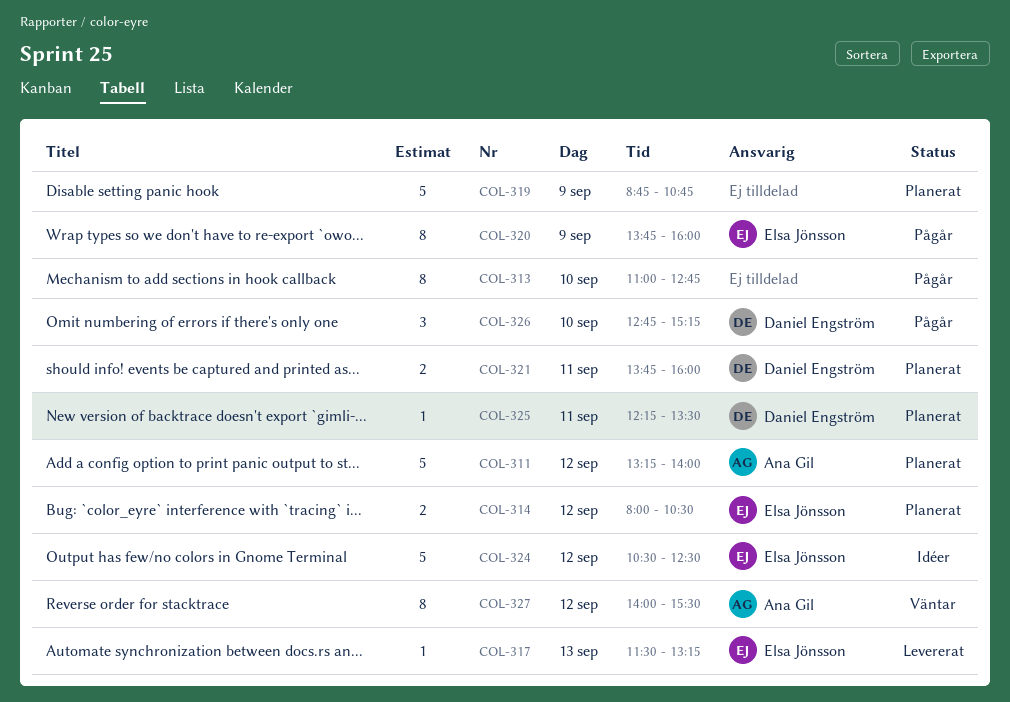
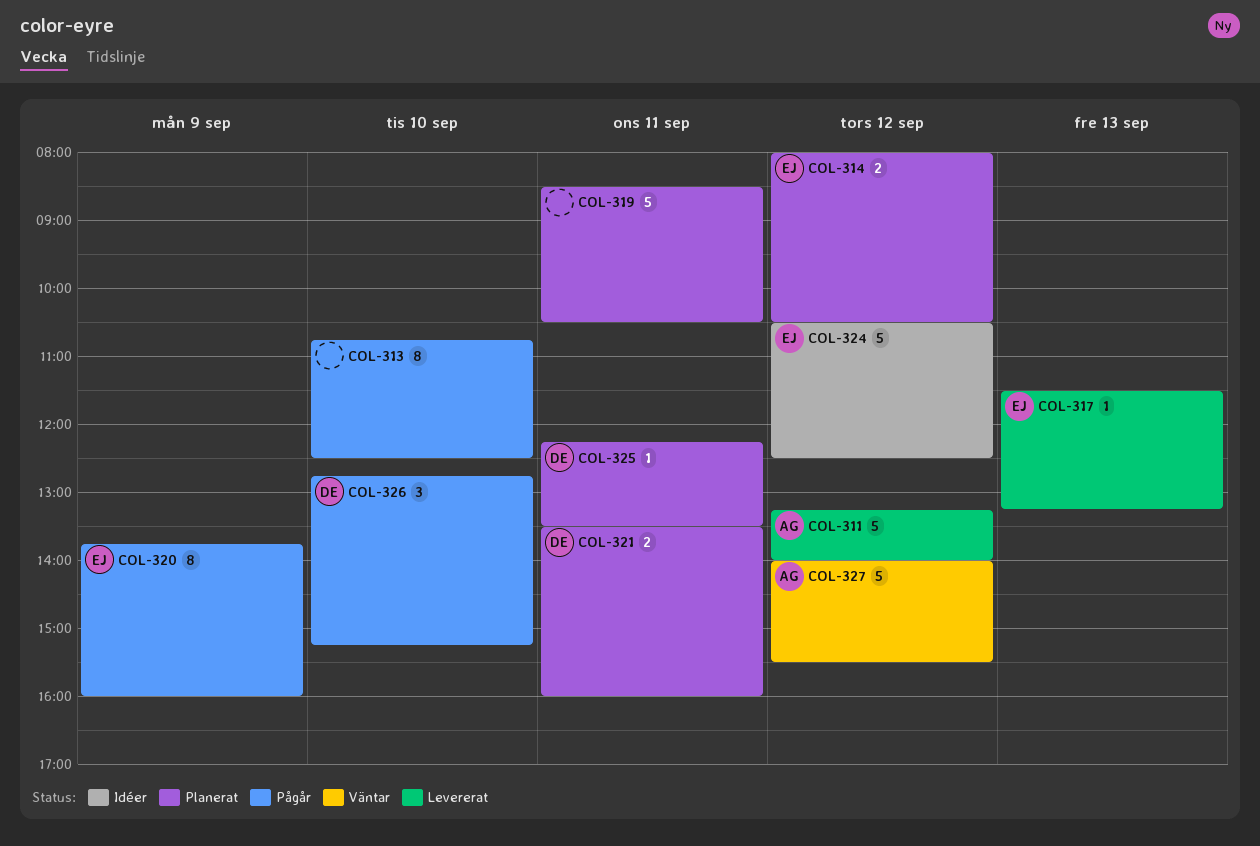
COL-311, status: Planerat -> Levererat
COL-313, begins: 11:00 -> 10:45
COL-313, ends: 12:45 -> 12:30
COL-319, day: Sep 9 -> Sep 11
COL-319, begins: 08:45 -> 08:30
COL-319, ends: 10:45 -> 10:30
COL-321, begins: 13:45 -> 13:30
COL-327, estimate: 8 -> 5

